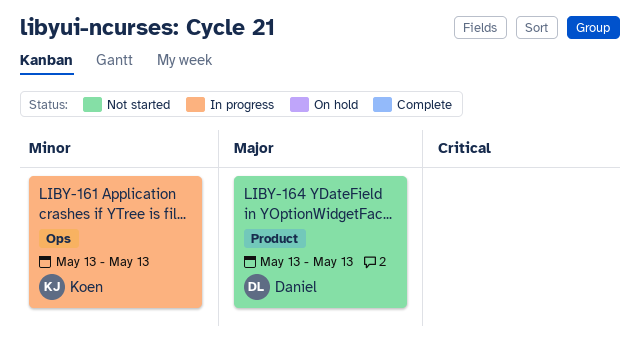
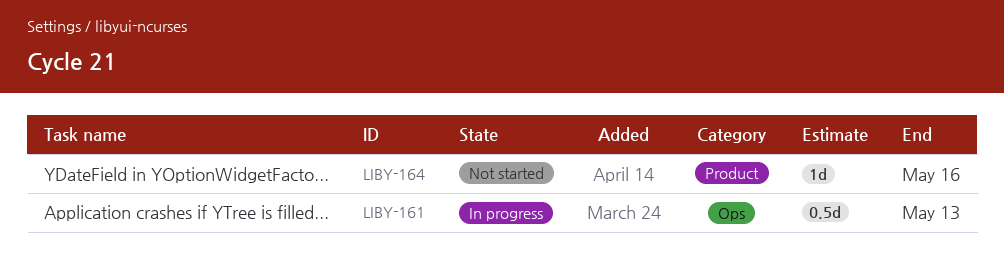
LIBY-164, due: May 13 -> May 16

